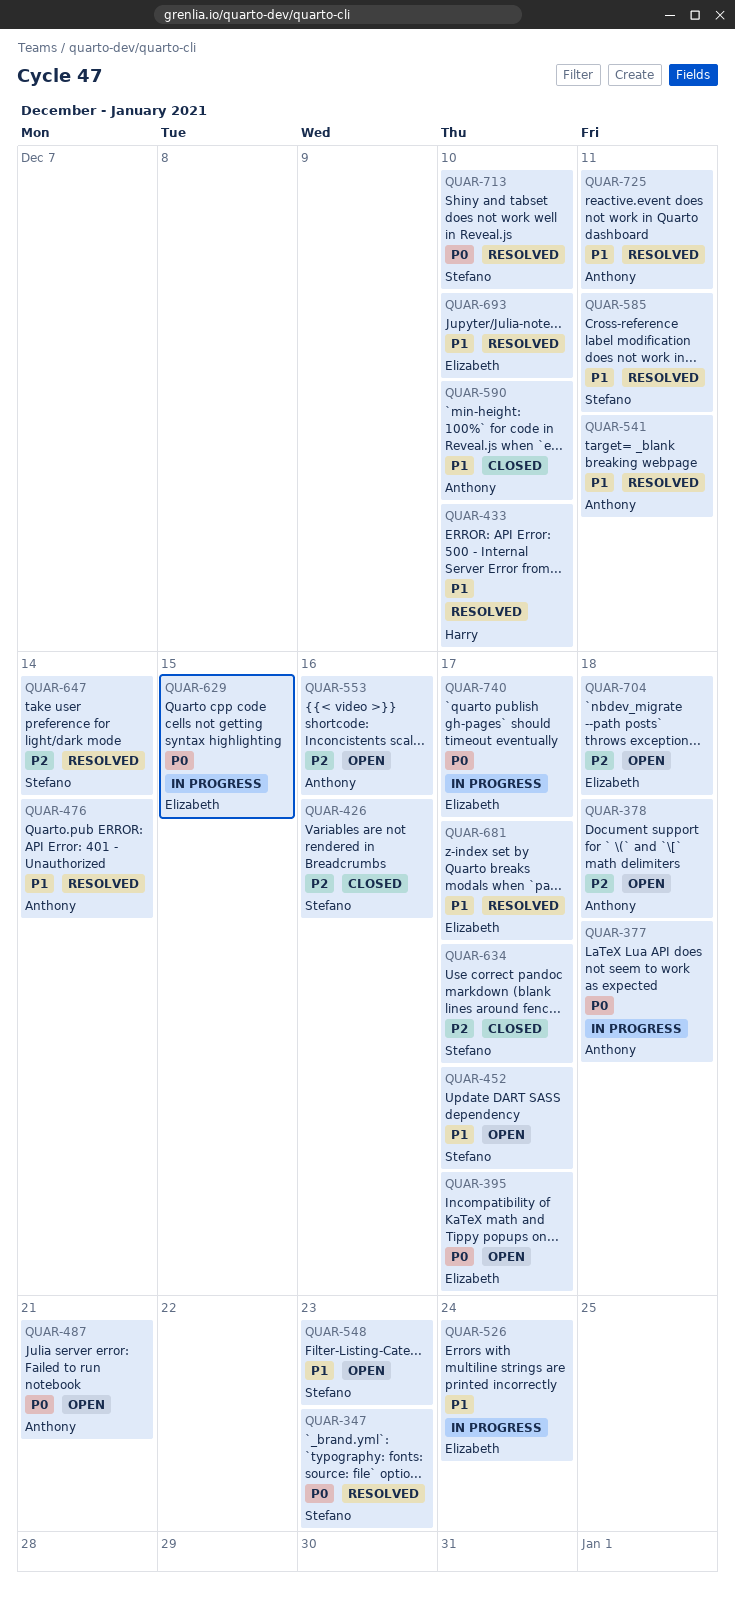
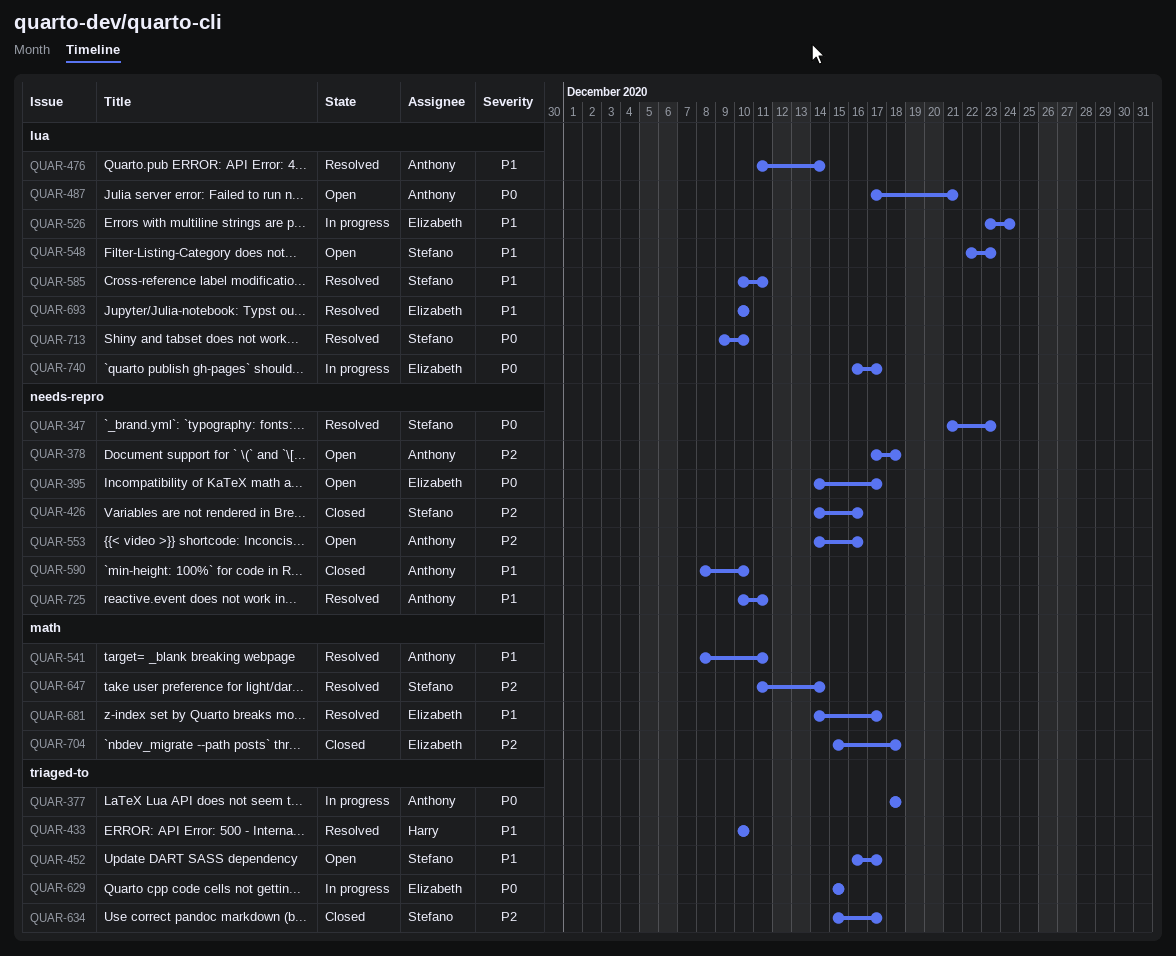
QUAR-704, status: Open -> Closed

